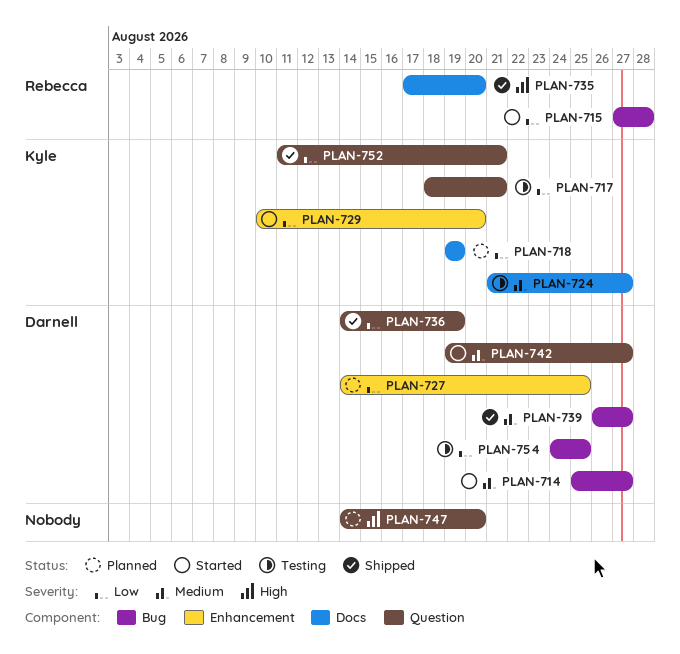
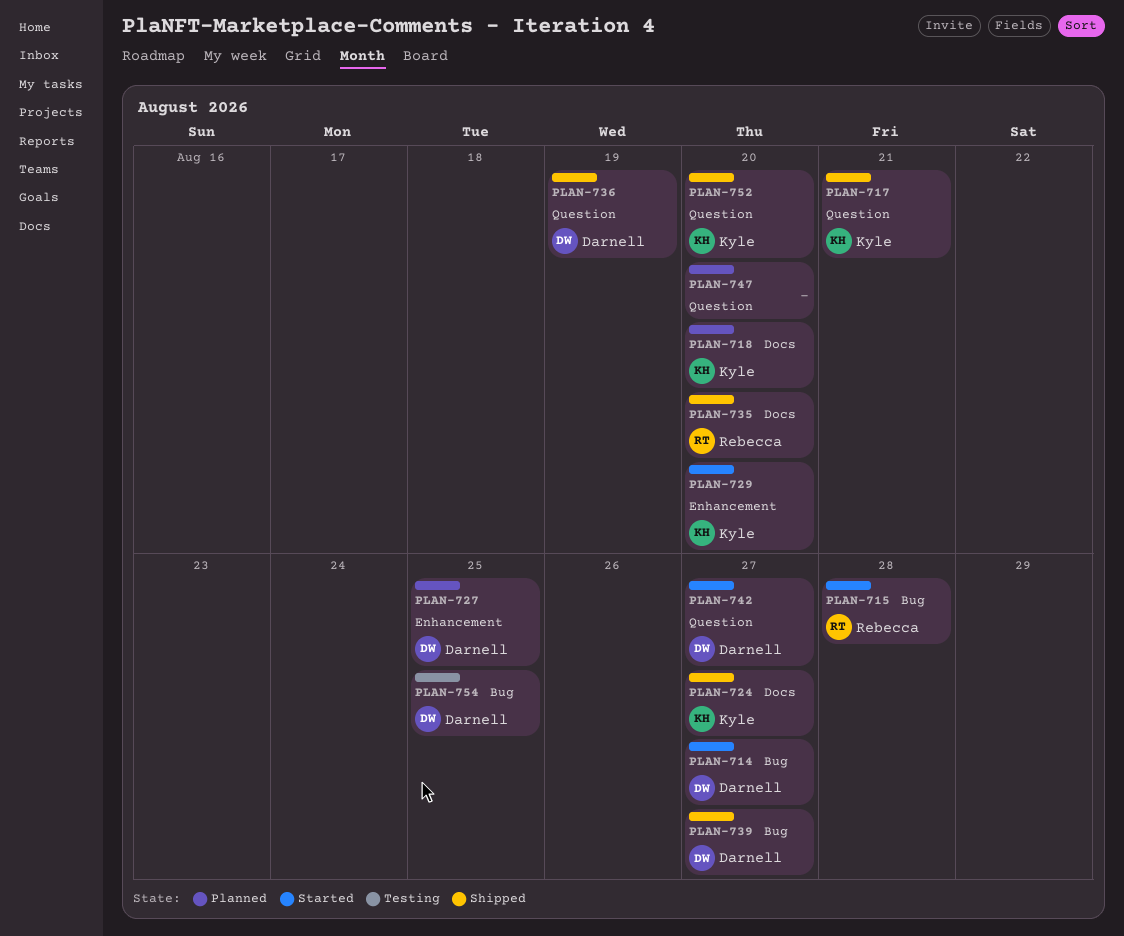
PLAN-717, status: Testing -> Shipped
PLAN-718, due: Aug 19 -> Aug 20
PLAN-724, status: Testing -> Shipped
PLAN-752, due: Aug 21 -> Aug 20

